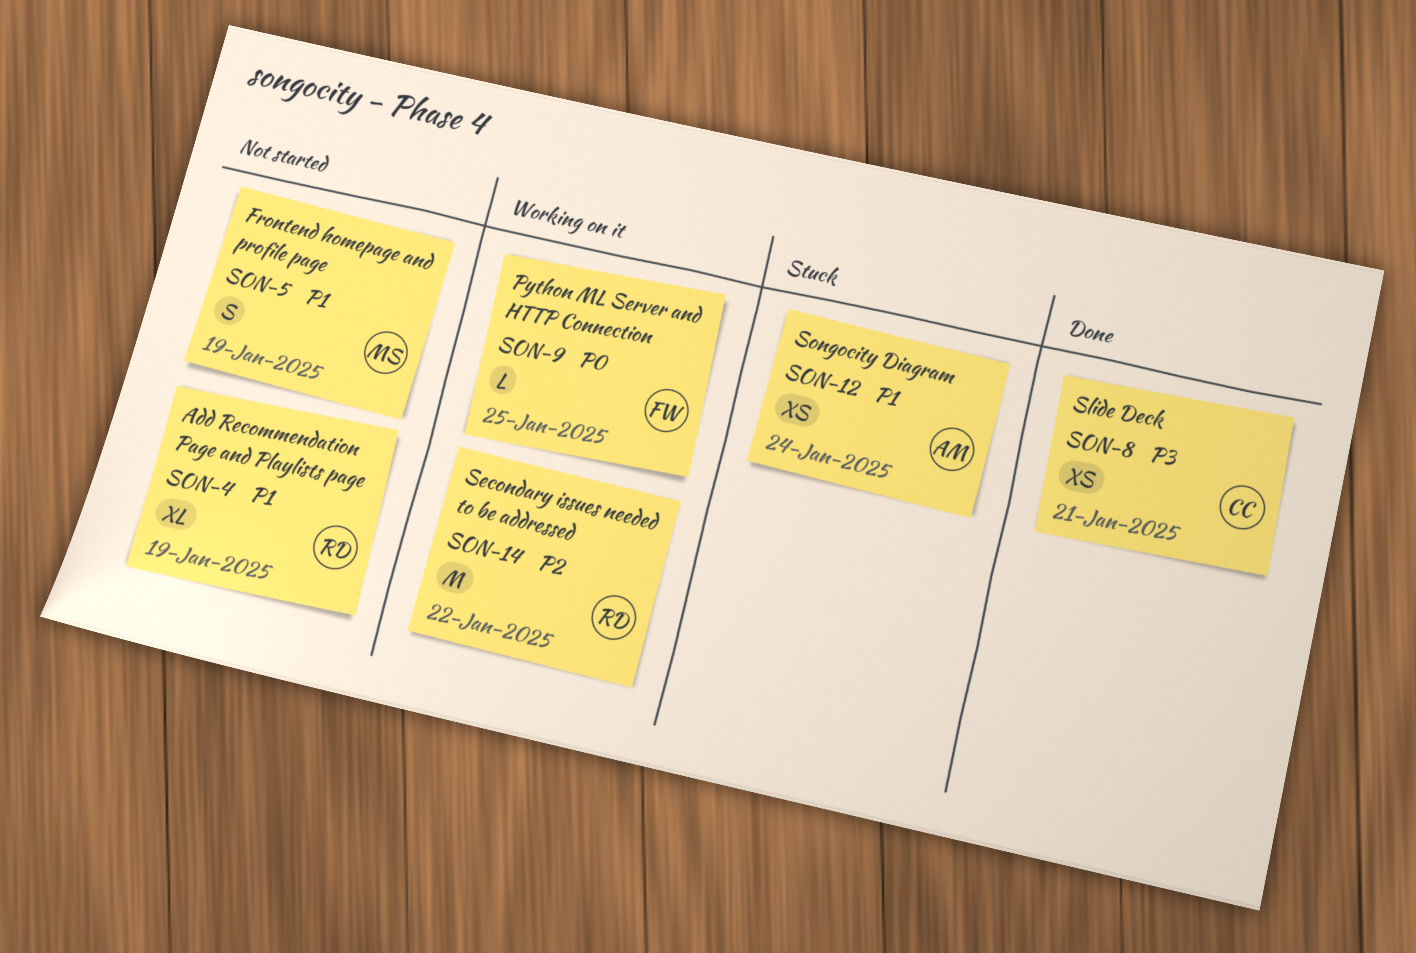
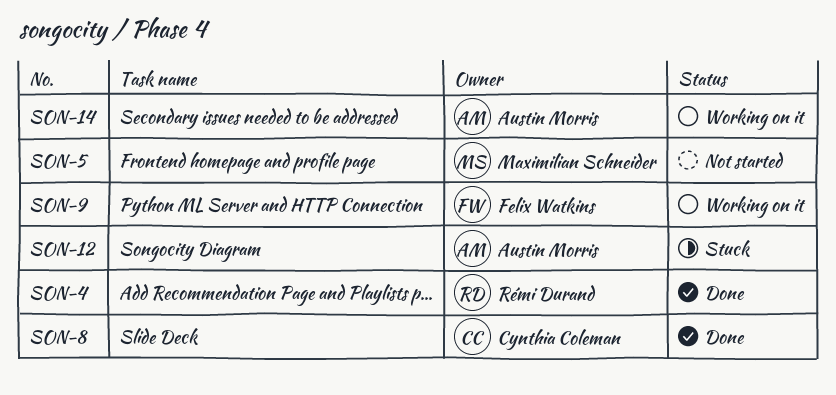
SON-4, status: Not started -> Done
SON-14, owner: Rémi Durand -> Austin Morris

